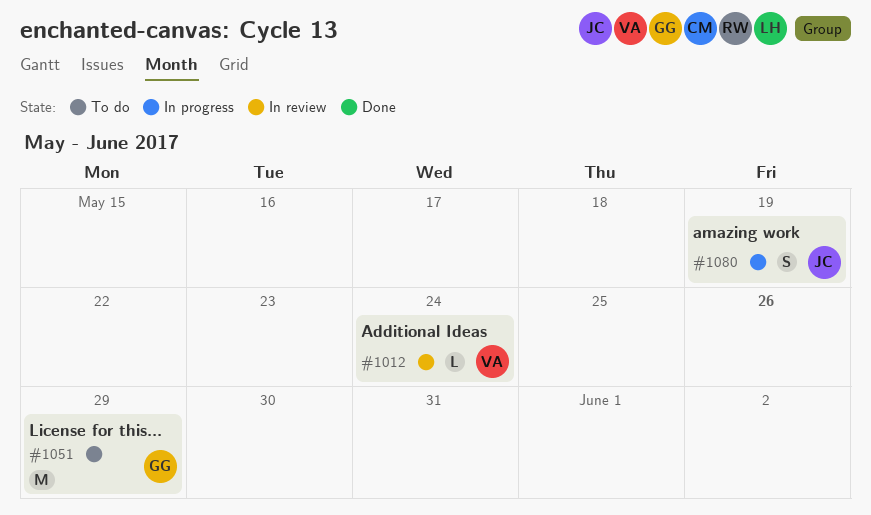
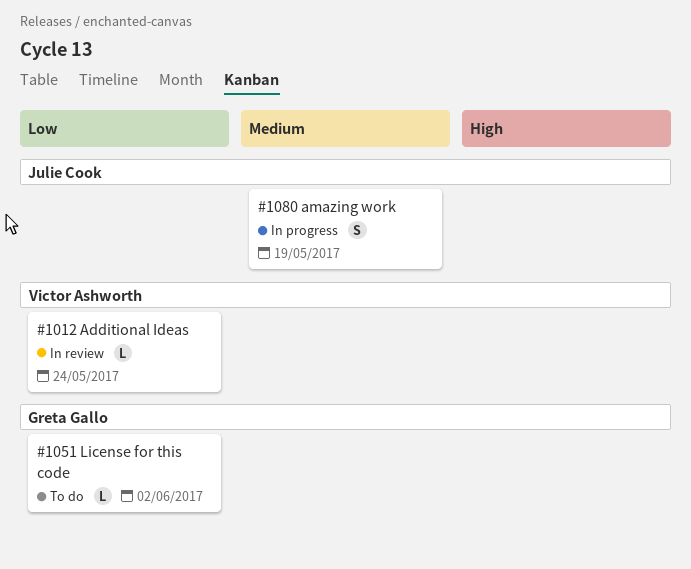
#1051, estimate: M -> L
#1051, due: May 29 -> Jun 2

